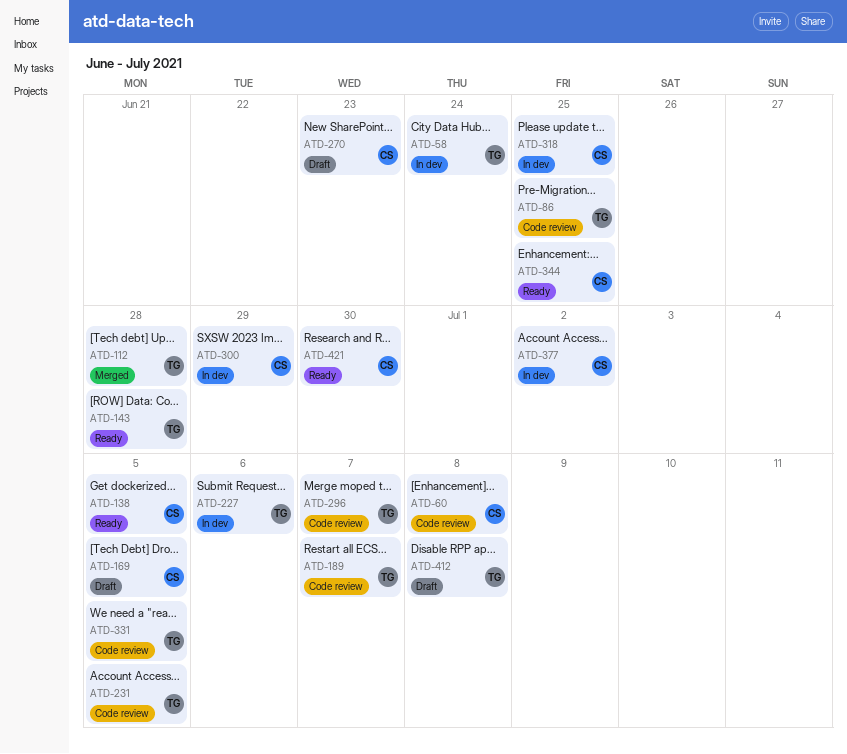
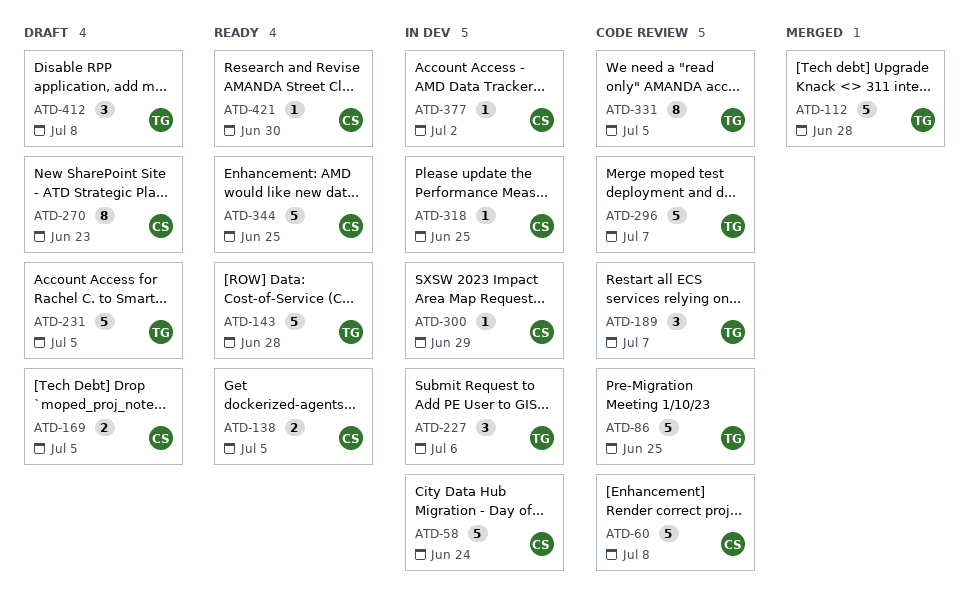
ATD-58, owner: TG -> CS
ATD-231, status: Code review -> Draft

